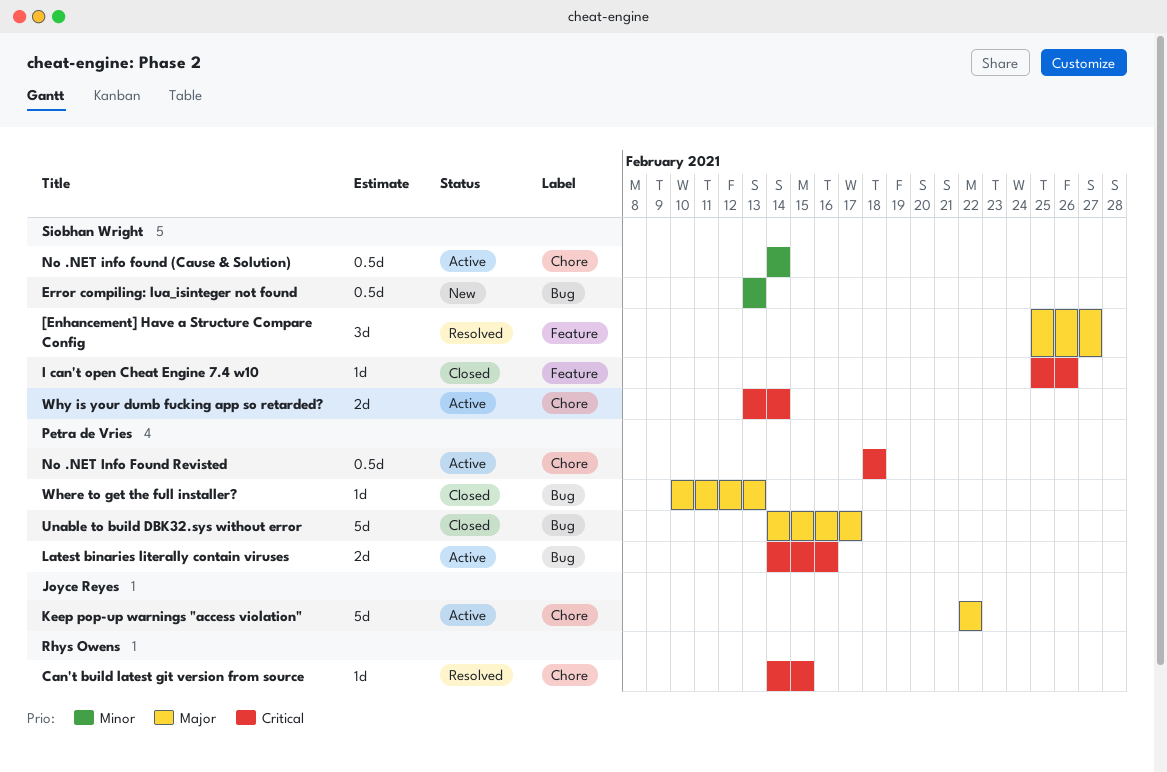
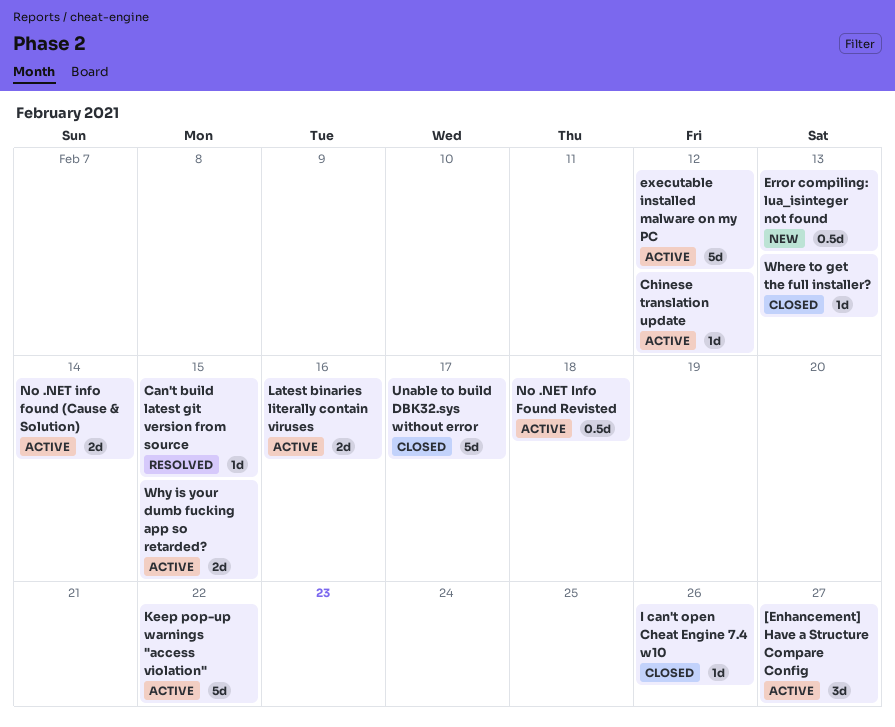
[Enhancement] Have a Structure Compare Config, status: Resolved -> Active
Chinese translation update: none -> present
executable installed malware on my PC: none -> present
No .NET info found (Cause & Solution), estimate: 0.5d -> 2d
Why is your dumb fucking app so retarded?, due: Feb 14 -> Feb 15

